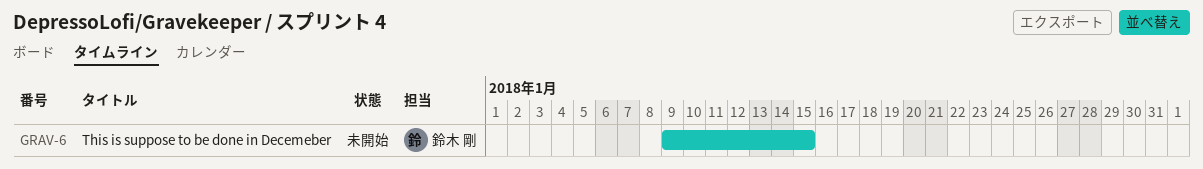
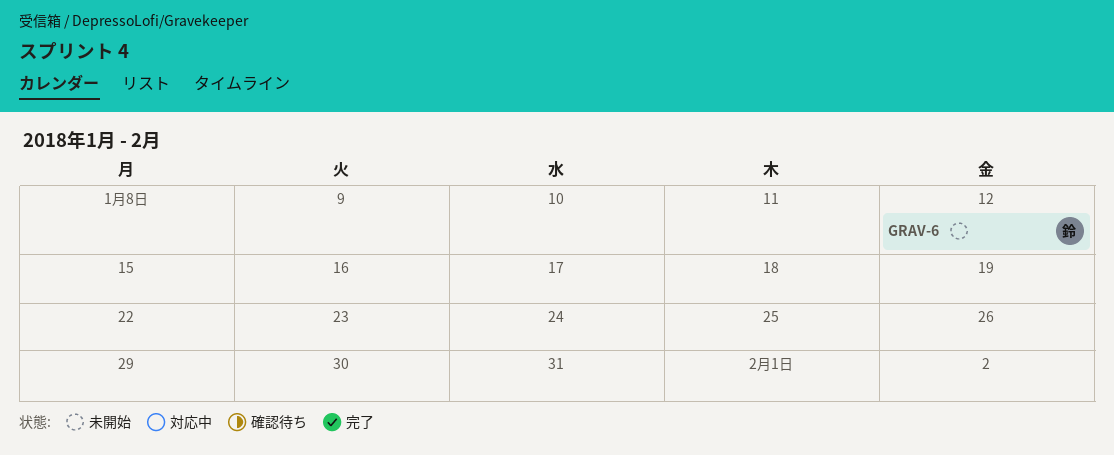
GRAV-6, due: Jan 15 -> Jan 12

